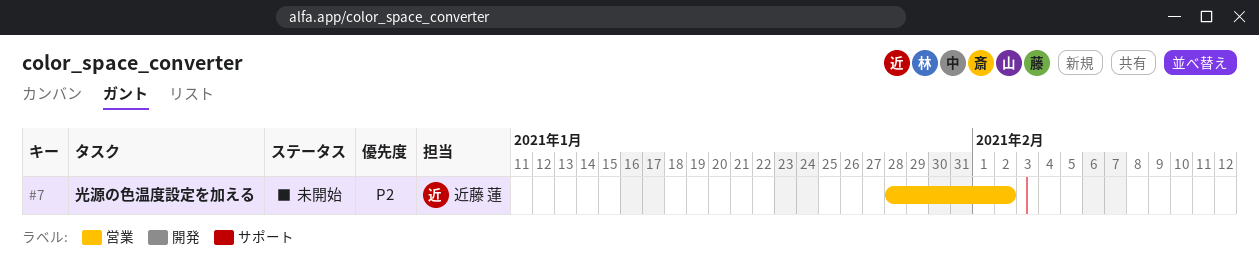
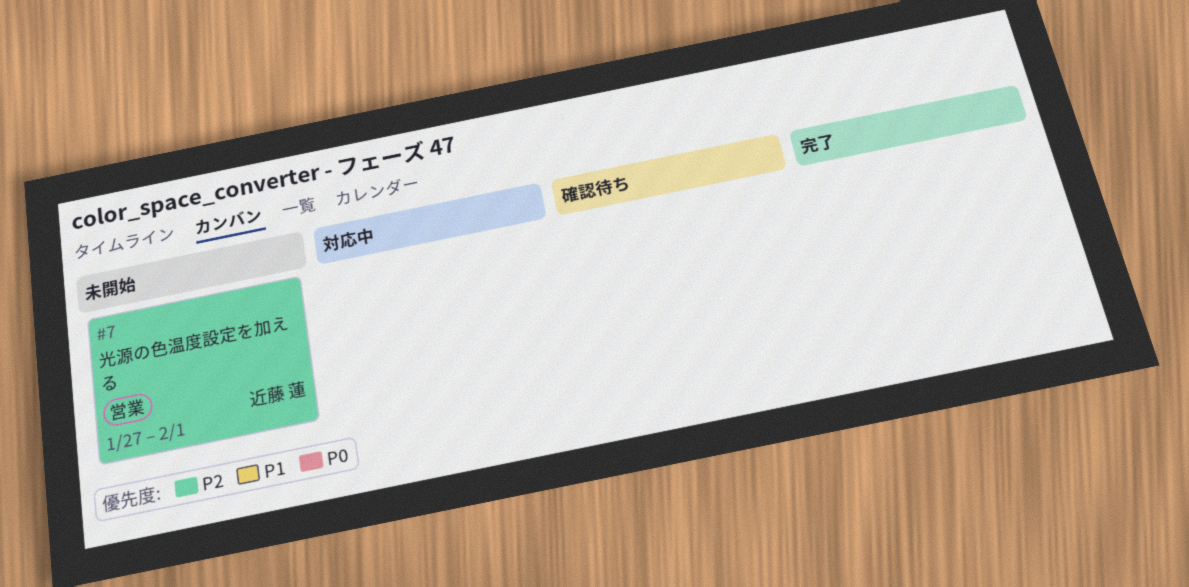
#7, start: Jan 28 -> Jan 27
#7, due: Feb 2 -> Feb 1

